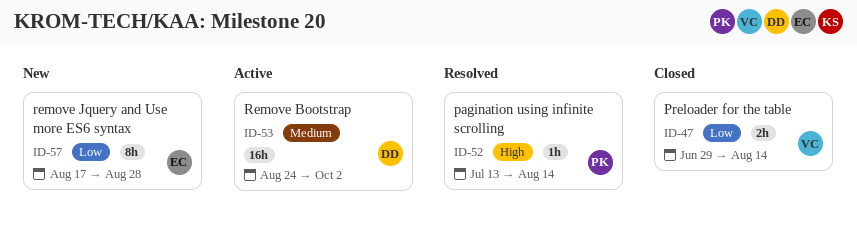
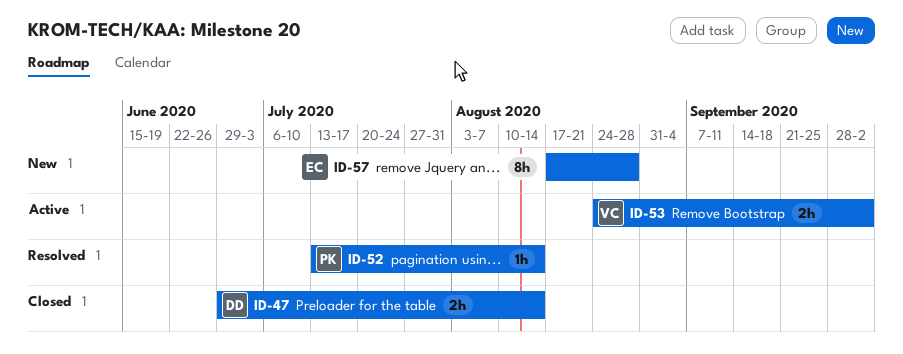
ID-47, owner: VC -> DD
ID-53, owner: DD -> VC
ID-53, estimate: 16h -> 2h

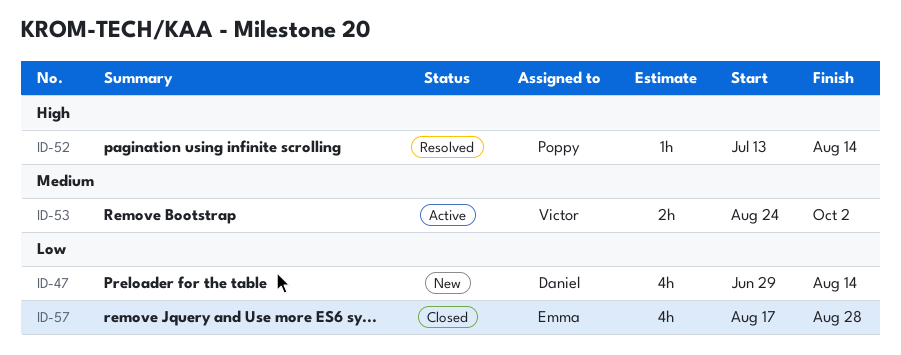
ID-47, status: Closed -> New
ID-47, estimate: 2h -> 4h
ID-57, status: New -> Closed
ID-57, estimate: 8h -> 4h

